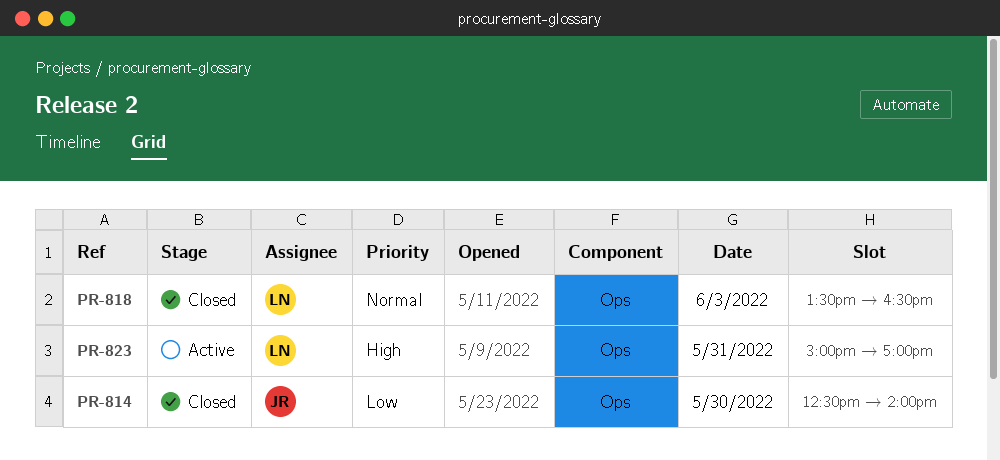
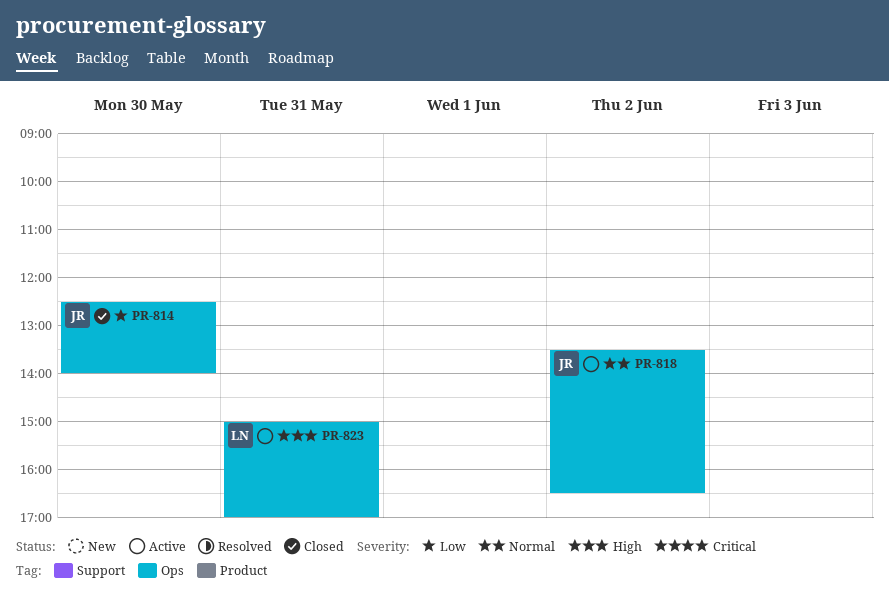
PR-818, status: Closed -> Active
PR-818, owner: LN -> JR
PR-818, day: Jun 3 -> Jun 2

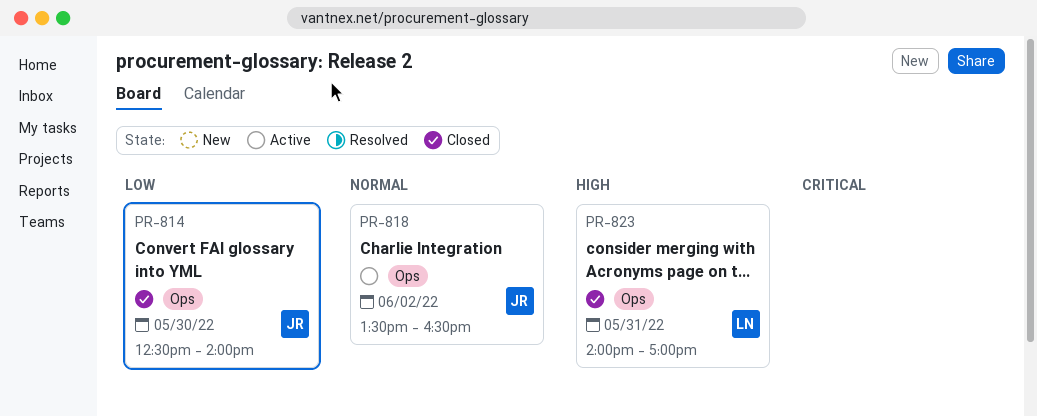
PR-823, status: Active -> Closed
PR-823, begins: 15:00 -> 14:00

